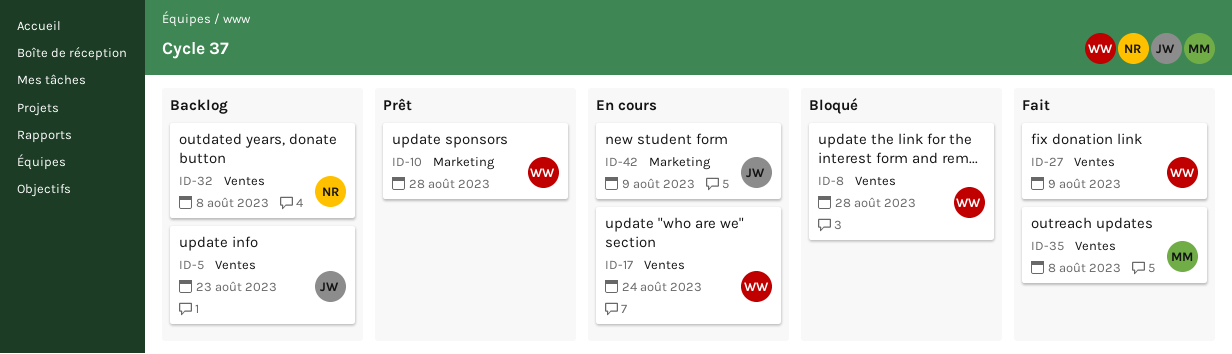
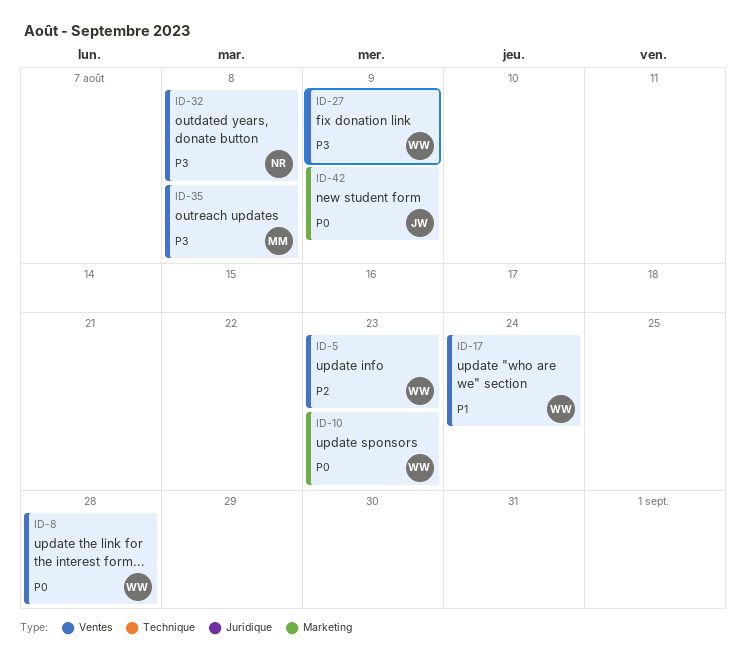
ID-5, owner: JW -> WW
ID-10, due: Aug 28 -> Aug 23

